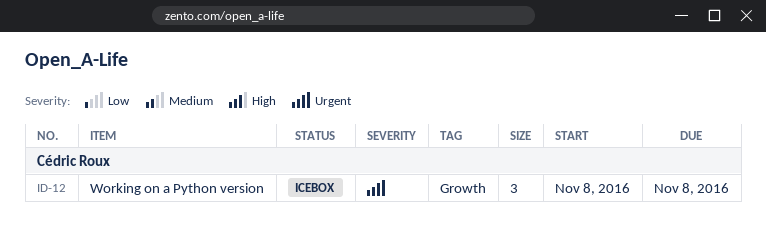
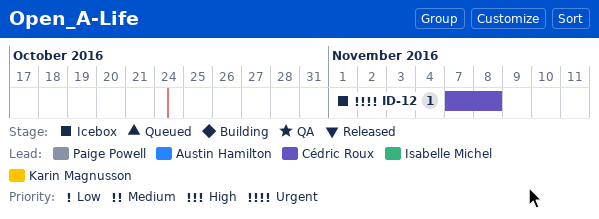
ID-12, estimate: 3 -> 1
ID-12, start: Nov 8 -> Nov 7

